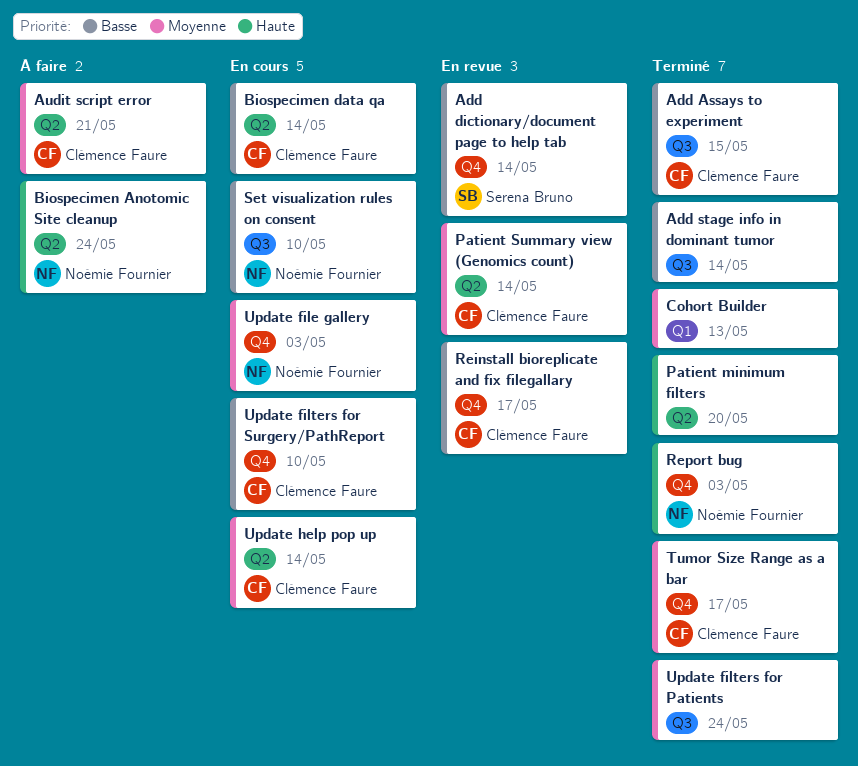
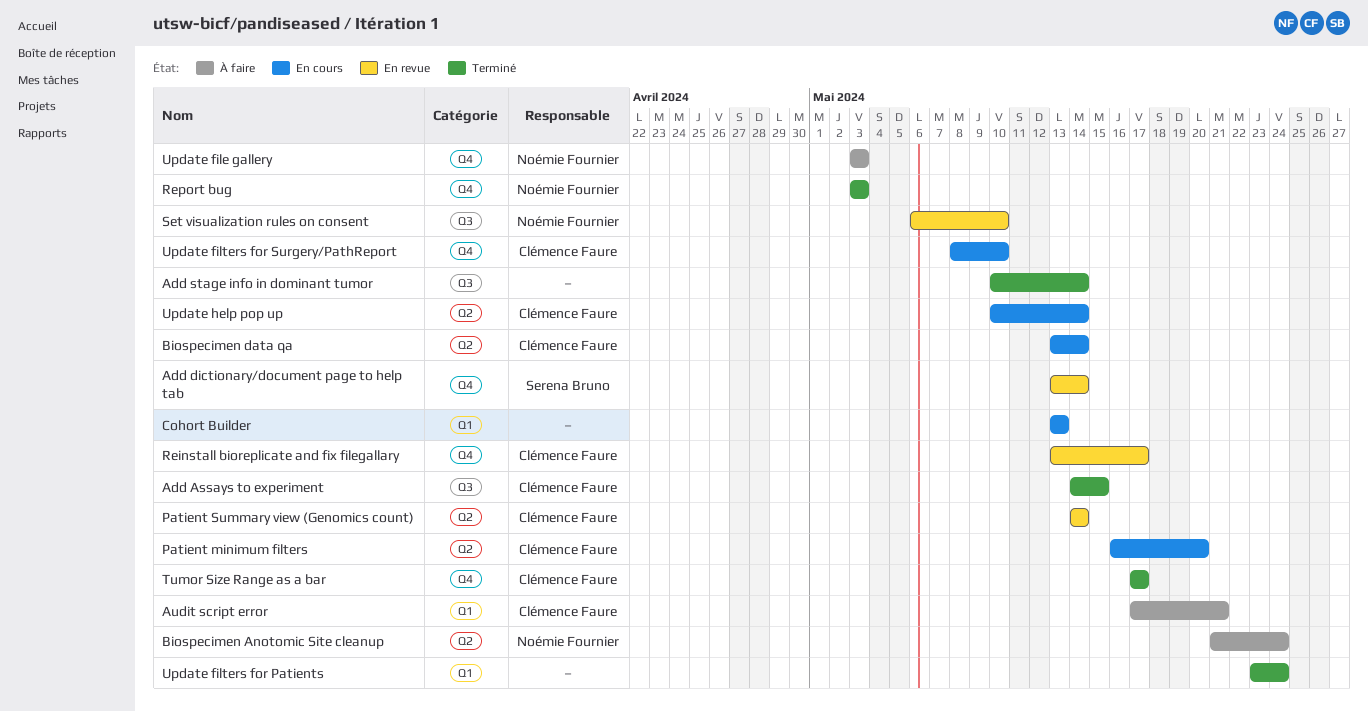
Audit script error, label: Q2 -> Q1
Cohort Builder, status: Terminé -> En cours
Patient minimum filters, status: Terminé -> En cours
Patient minimum filters, owner: none -> Clémence Faure
Set visualization rules on consent, status: En cours -> En revue
Update file gallery, status: En cours -> À faire
Update filters for Patients, label: Q3 -> Q1

